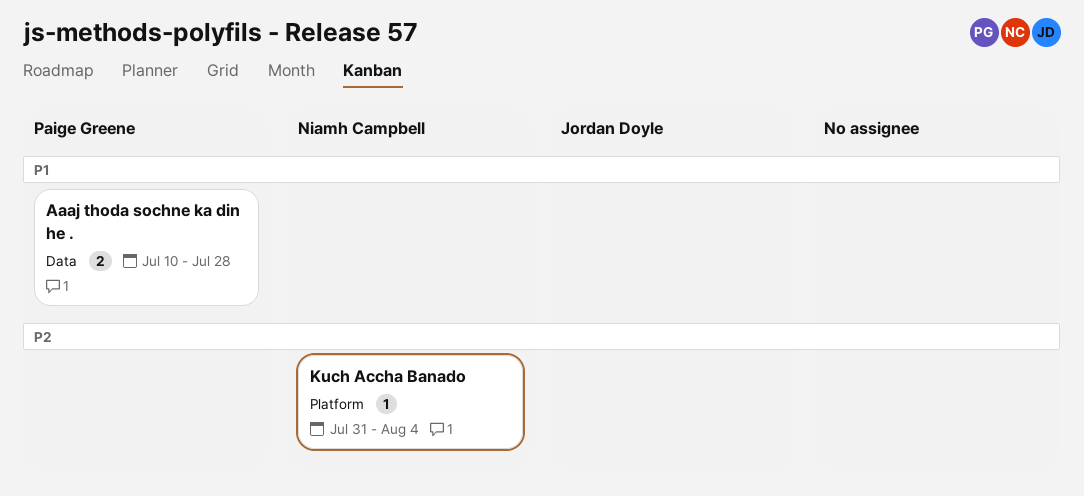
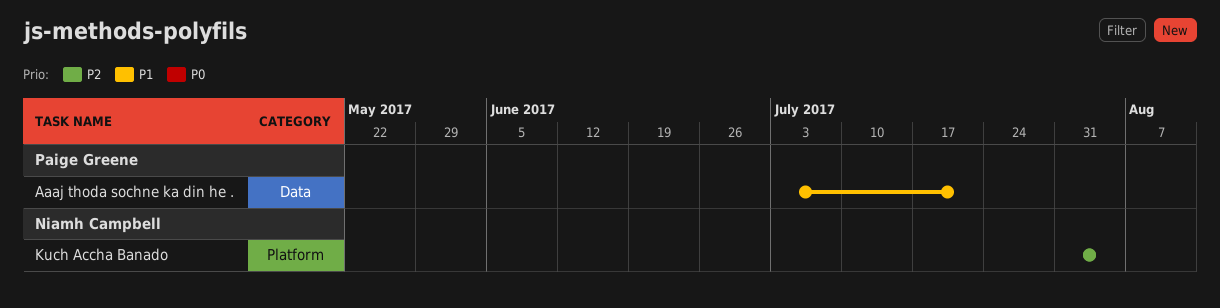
Aaaj thoda sochne ka din he ., start: Jul 10 -> Jul 3
Aaaj thoda sochne ka din he ., due: Jul 28 -> Jul 21

